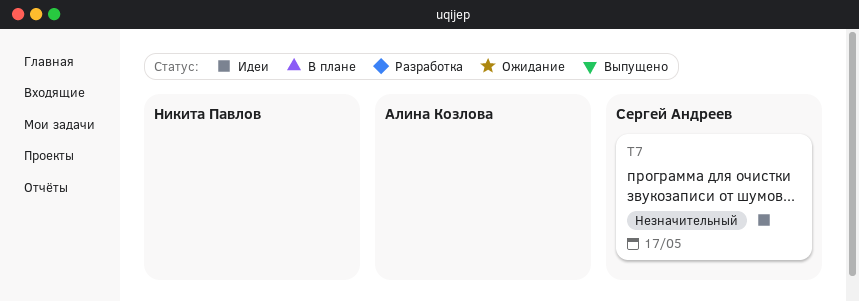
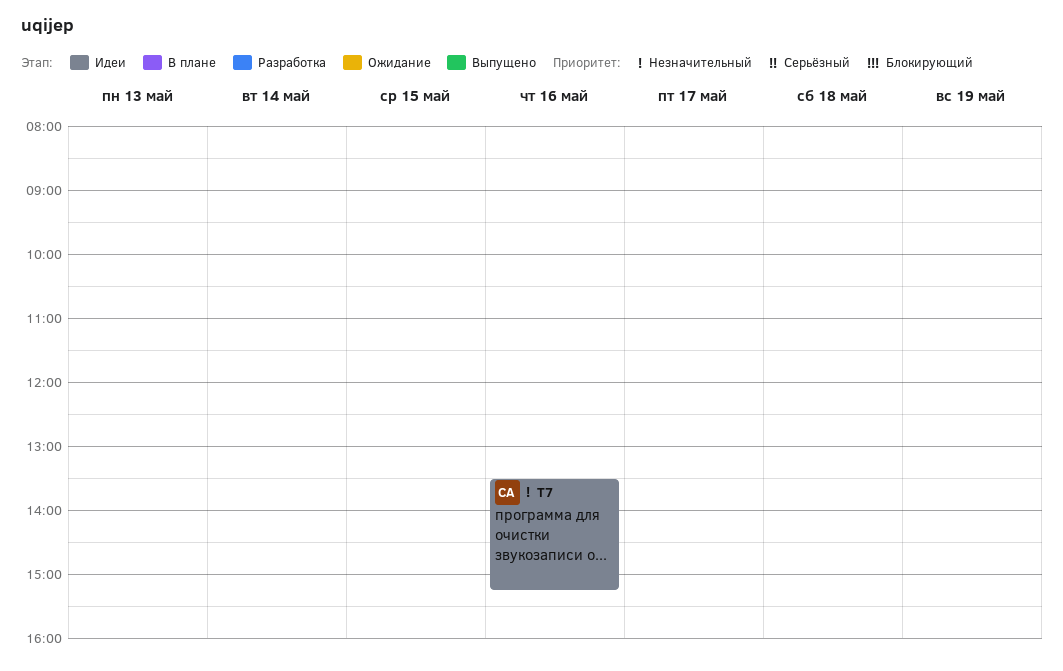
T7, day: May 17 -> May 16

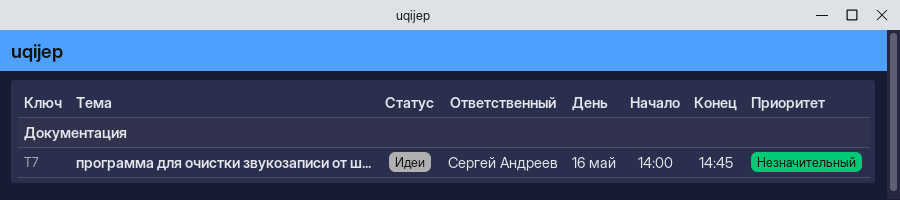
T7, begins: 13:30 -> 14:00
T7, ends: 15:15 -> 14:45

